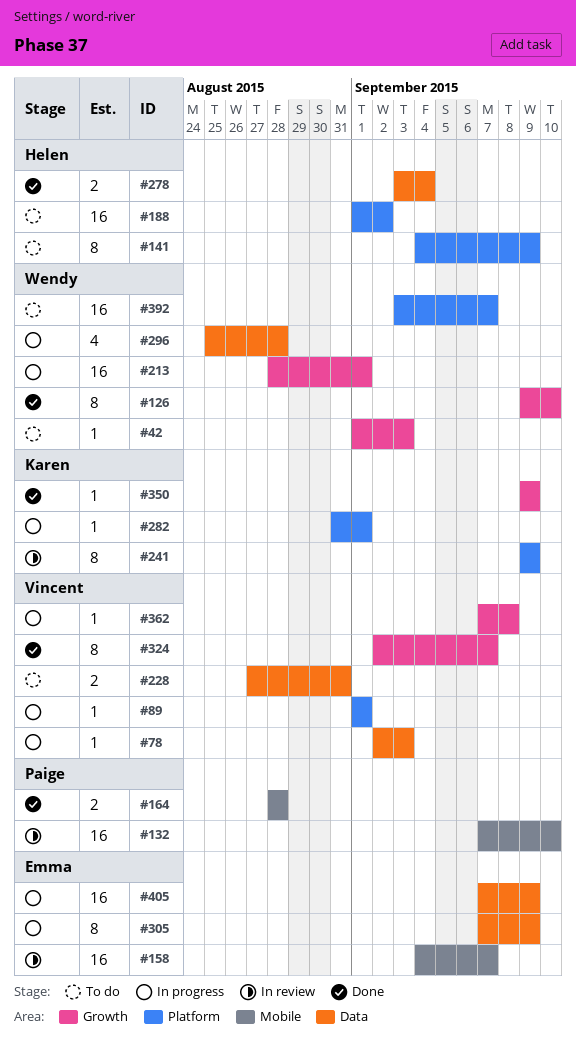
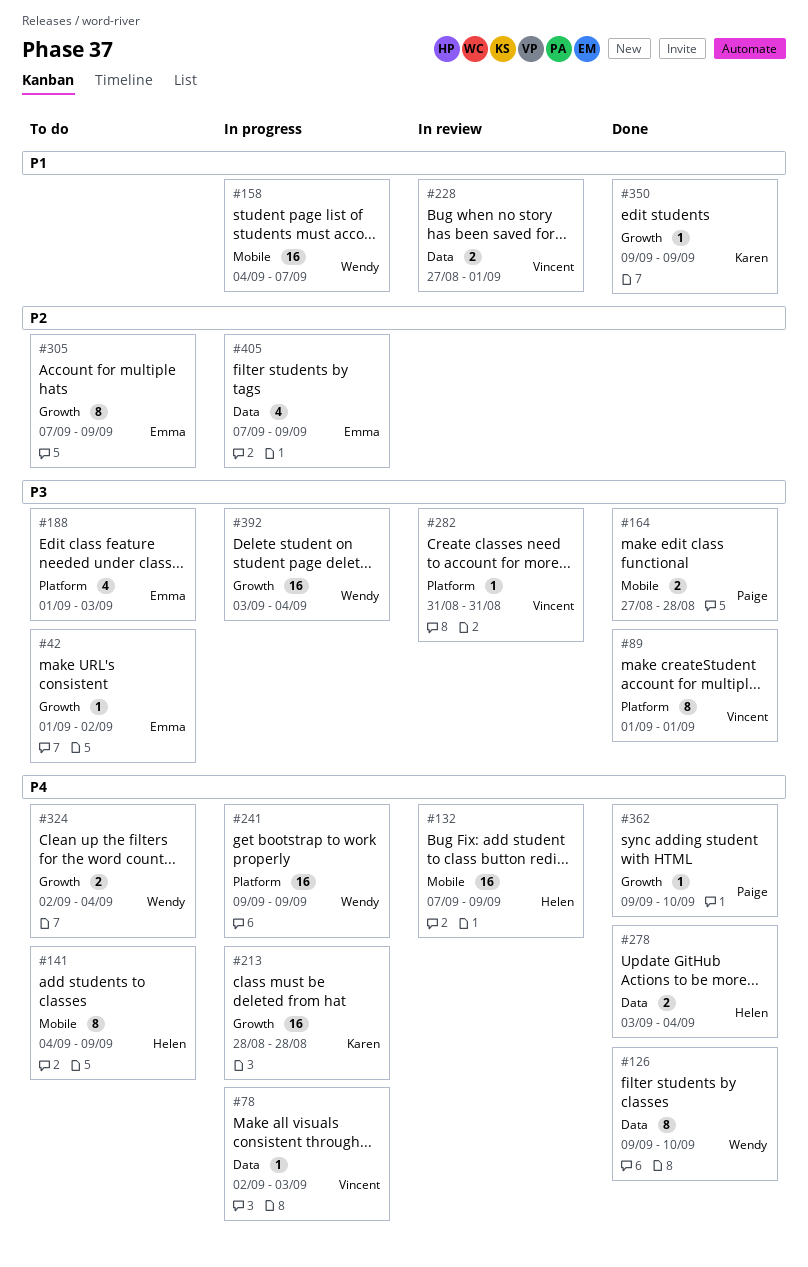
#42, owner: Wendy -> Emma
#42, due: Sep 3 -> Sep 2
#89, status: In progress -> Done
#89, estimate: 1 -> 8
#126, label: Growth -> Data
#132, owner: Paige -> Helen
#132, due: Sep 10 -> Sep 9
#141, label: Platform -> Mobile
#158, status: In review -> In progress
#158, owner: Emma -> Wendy
#164, start: Aug 28 -> Aug 27
#188, owner: Helen -> Emma
#188, estimate: 16 -> 4
#188, due: Sep 2 -> Sep 3
#213, owner: Wendy -> Karen
#213, due: Sep 1 -> Aug 28
#228, status: To do -> In review
#228, due: Aug 31 -> Sep 1
#241, status: In review -> In progress
#241, owner: Karen -> Wendy
#241, estimate: 8 -> 16
#282, status: In progress -> In review
#282, owner: Karen -> Vincent
#282, due: Sep 1 -> Aug 31
#296: present -> none
#305, status: In progress -> To do
#305, label: Data -> Growth
#324, status: Done -> To do
#324, owner: Vincent -> Wendy
#324, estimate: 8 -> 2
#324, due: Sep 7 -> Sep 4
#362, status: In progress -> Done
#362, owner: Vincent -> Paige
#362, start: Sep 7 -> Sep 9
#362, due: Sep 8 -> Sep 10
#392, status: To do -> In progress
#392, label: Platform -> Growth
#392, due: Sep 7 -> Sep 4
#405, estimate: 16 -> 4

